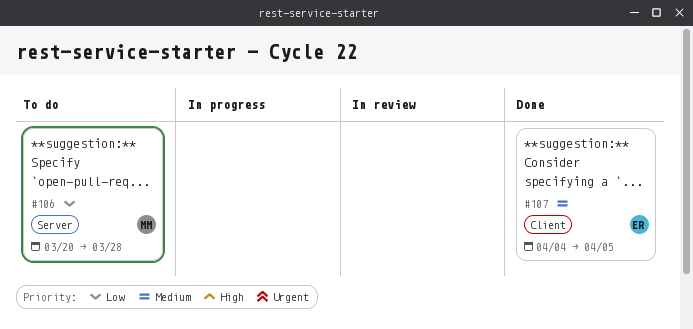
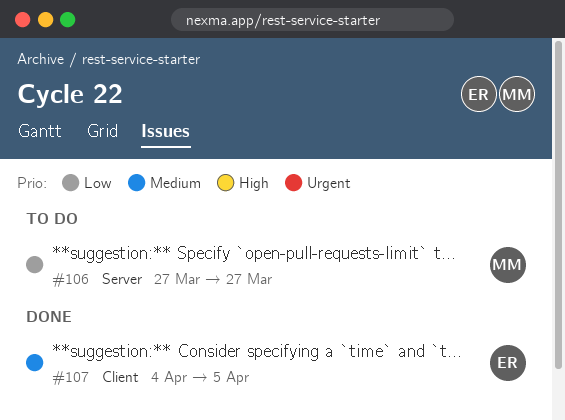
#106, start: Mar 20 -> Mar 27
#106, due: Mar 28 -> Mar 27

